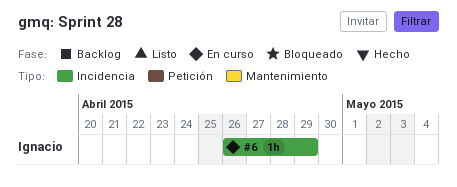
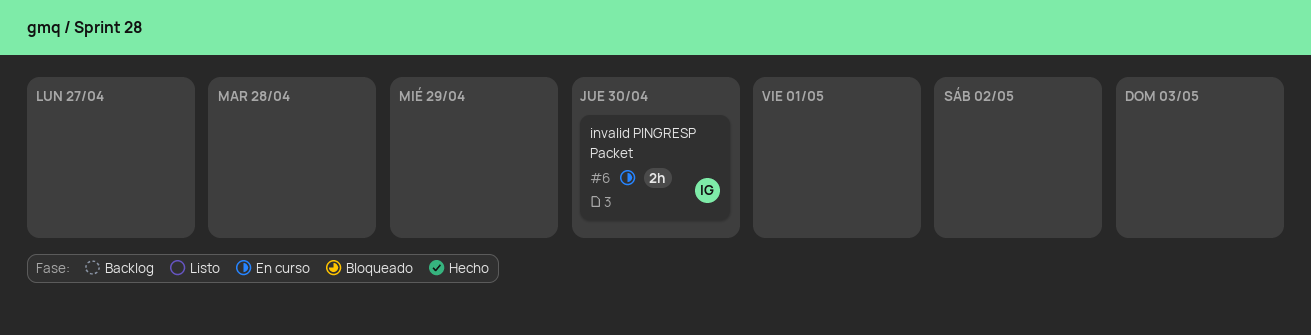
#6, estimate: 1h -> 2h
#6, due: Apr 29 -> Apr 30

